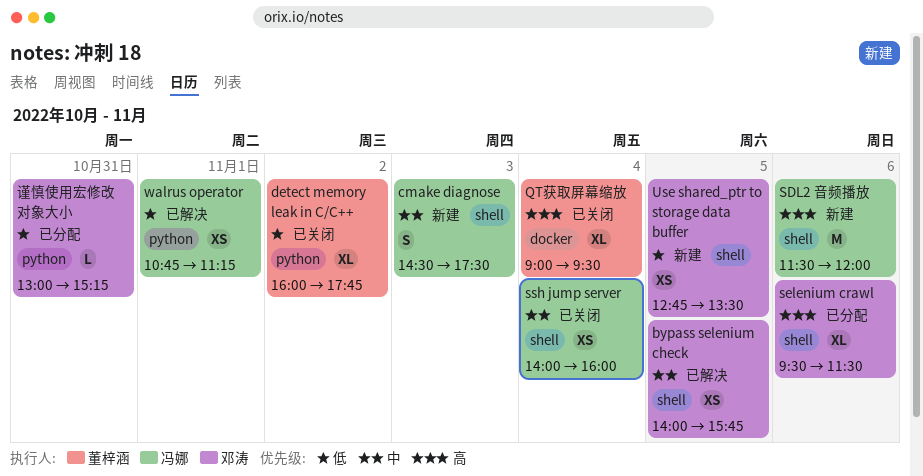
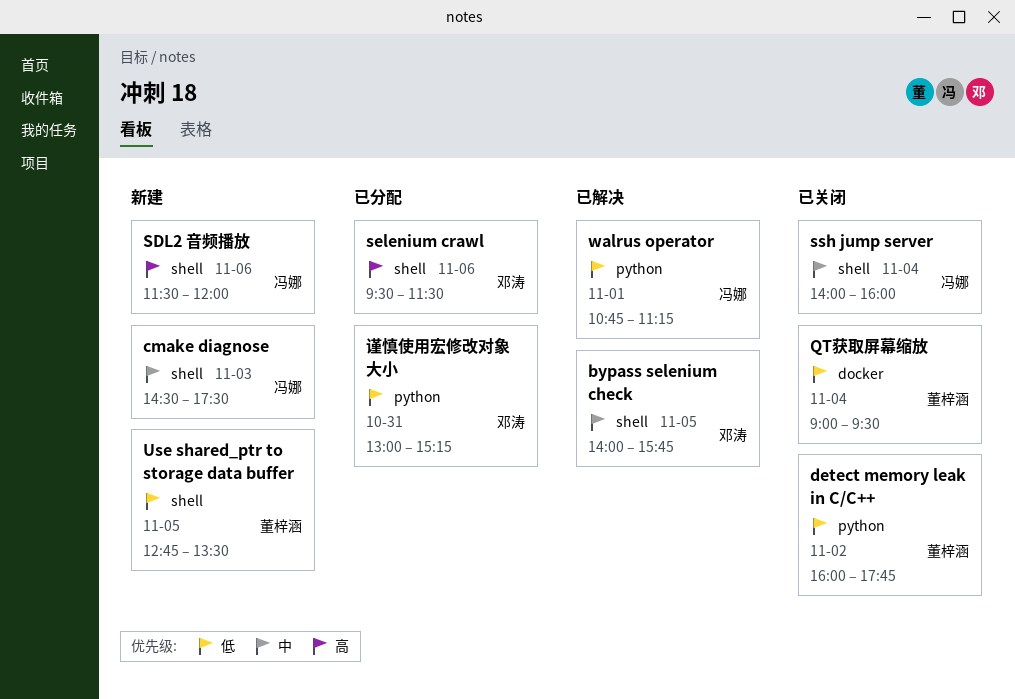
QT获取屏幕缩放, priority: 高 -> 低
Use shared_ptr to storage data buffer, owner: 邓涛 -> 董梓涵

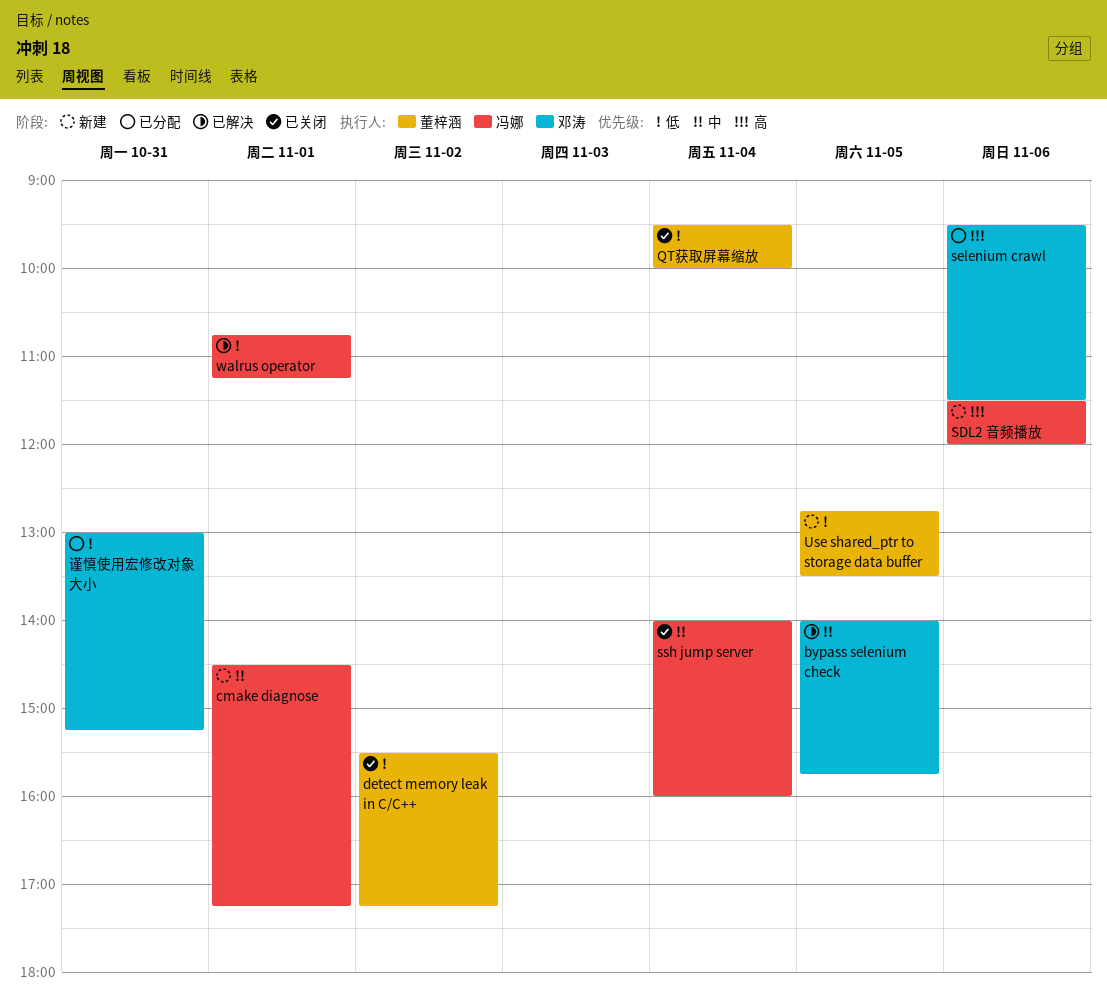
cmake diagnose, day: Nov 3 -> Nov 1
cmake diagnose, ends: 17:30 -> 17:15
detect memory leak in C/C++, begins: 16:00 -> 15:30
detect memory leak in C/C++, ends: 17:45 -> 17:15
QT获取屏幕缩放, begins: 09:00 -> 09:30
QT获取屏幕缩放, ends: 09:30 -> 10:00

